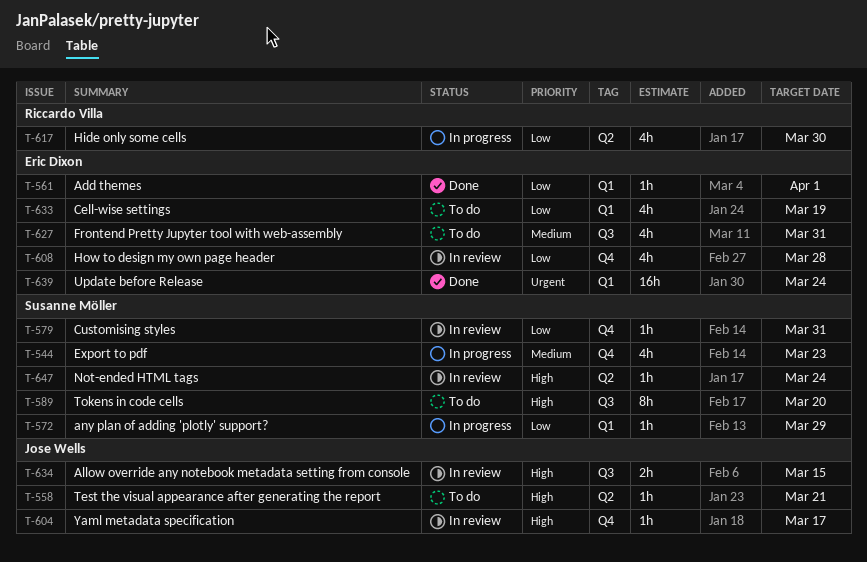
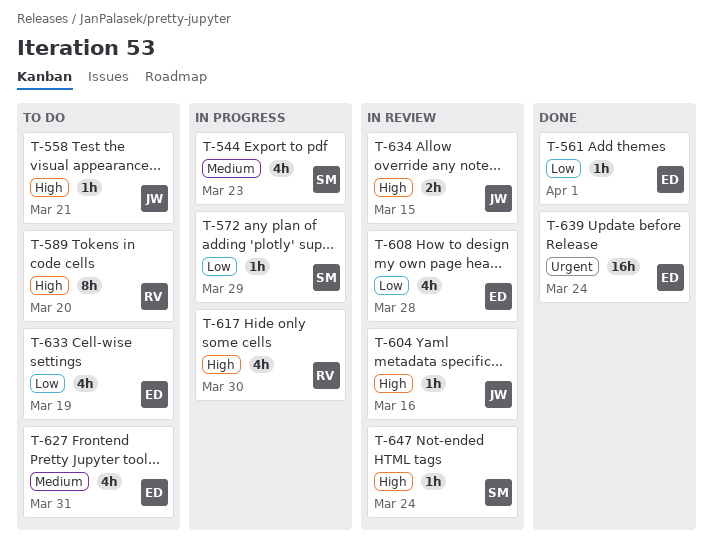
T-579: present -> none
T-589, owner: Susanne Möller -> Riccardo Villa
T-604, due: Mar 17 -> Mar 16
T-617, priority: Low -> High

